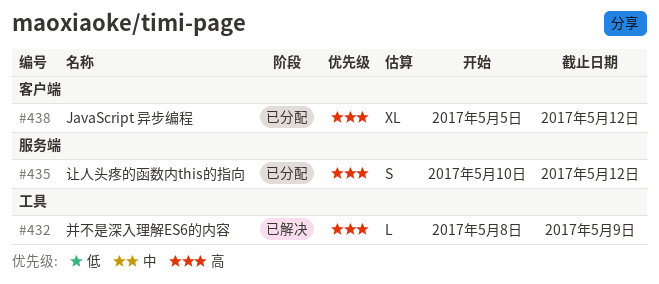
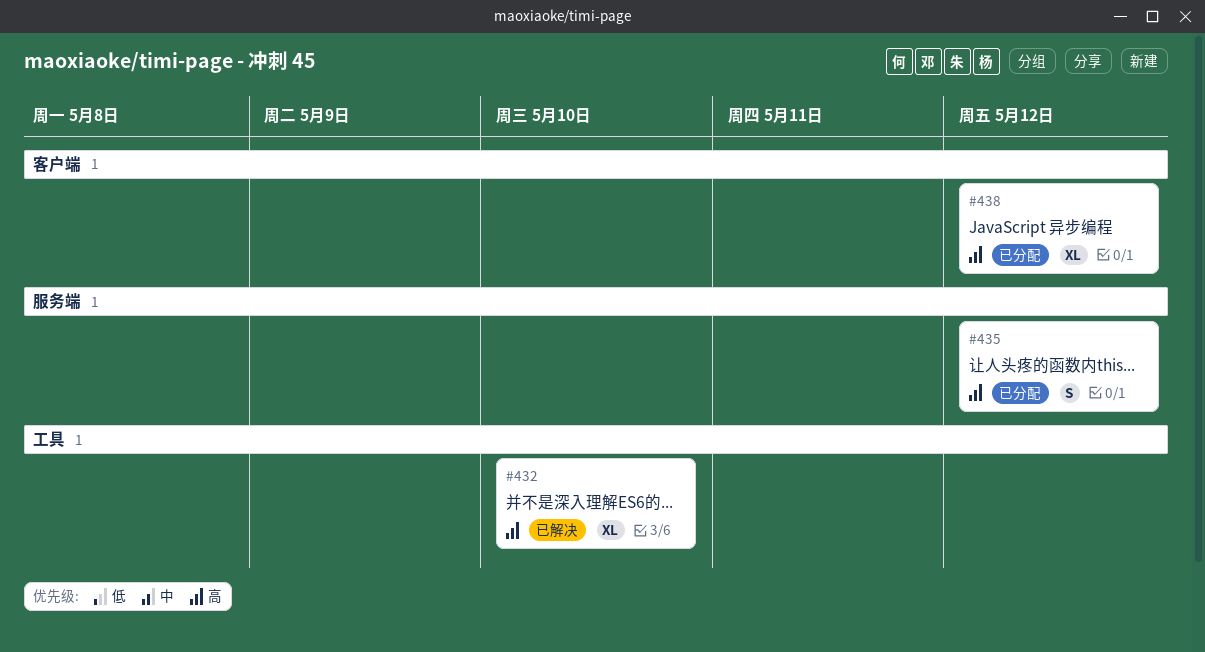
#432, estimate: L -> XL
#432, due: May 9 -> May 10

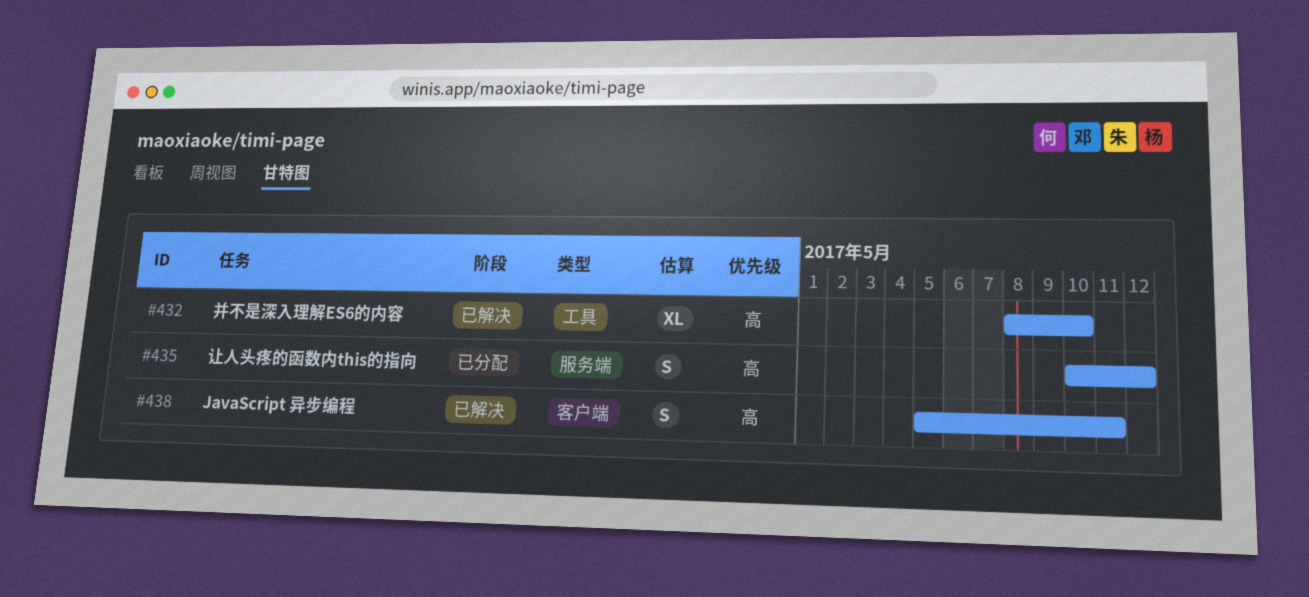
#438, status: 已分配 -> 已解决
#438, estimate: XL -> S
#438, due: May 12 -> May 11

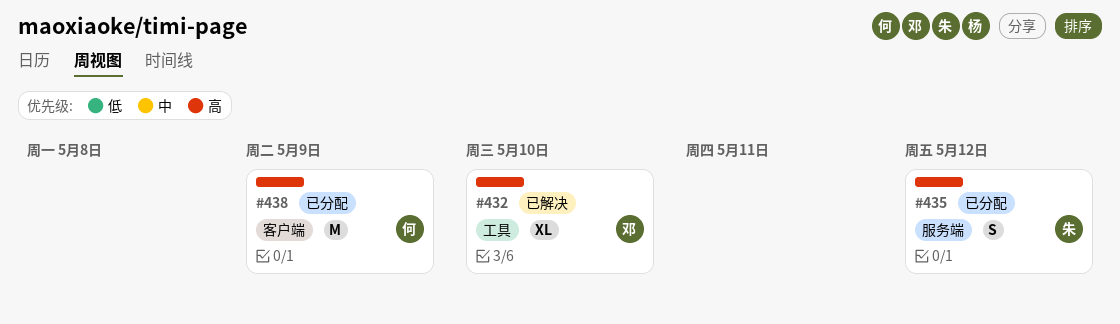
#438, status: 已解决 -> 已分配
#438, estimate: S -> M
#438, due: May 11 -> May 9

